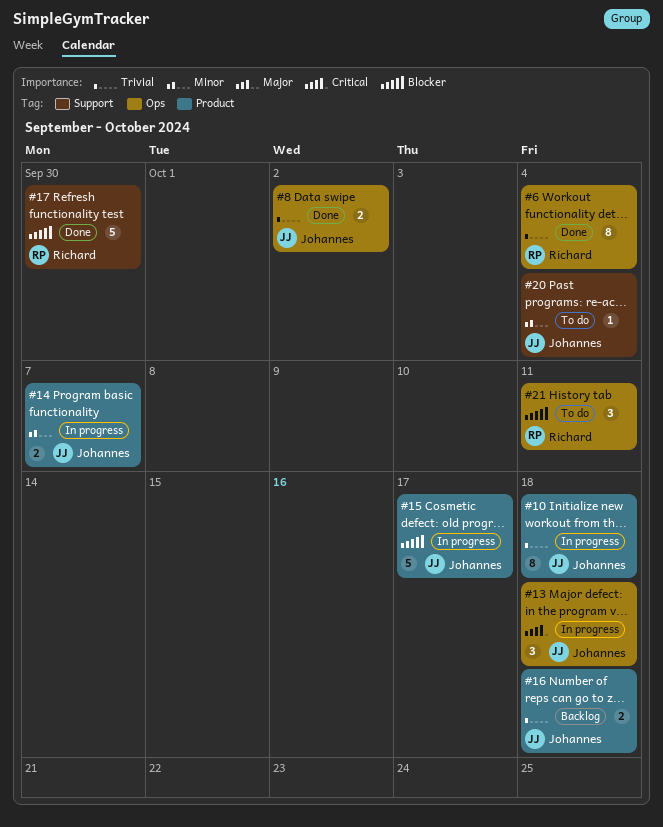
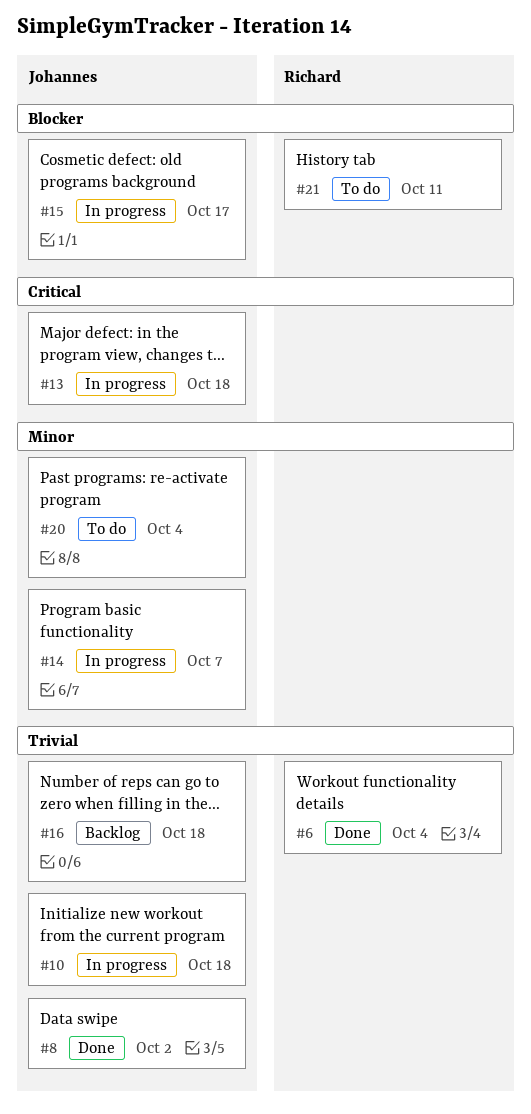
#17: present -> none

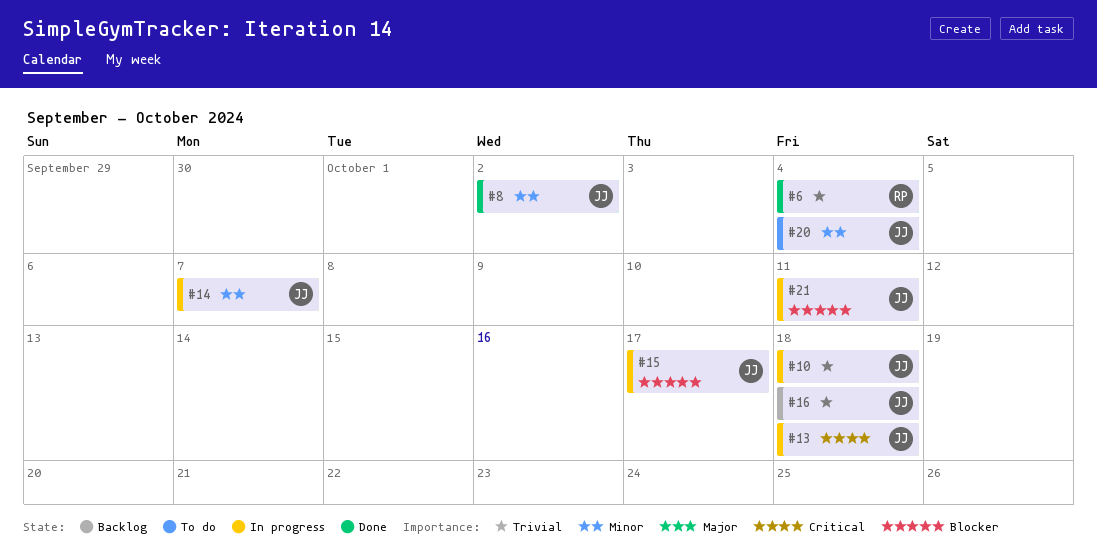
#8, priority: Trivial -> Minor
#21, status: To do -> In progress
#21, owner: Richard -> Johannes

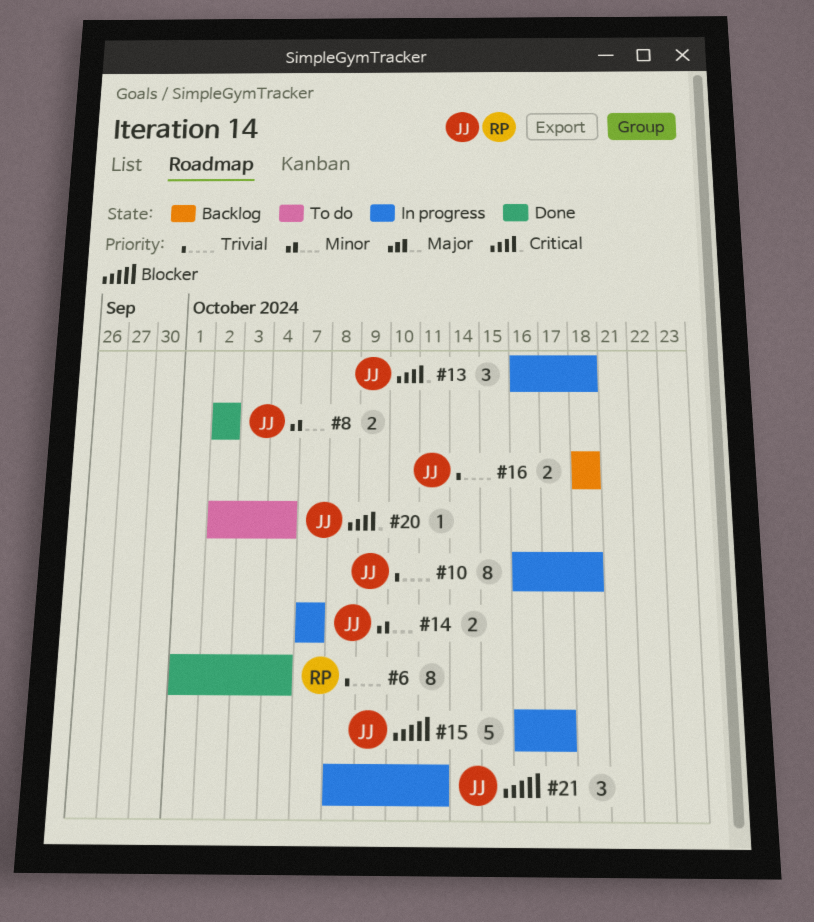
#20, priority: Minor -> Critical

